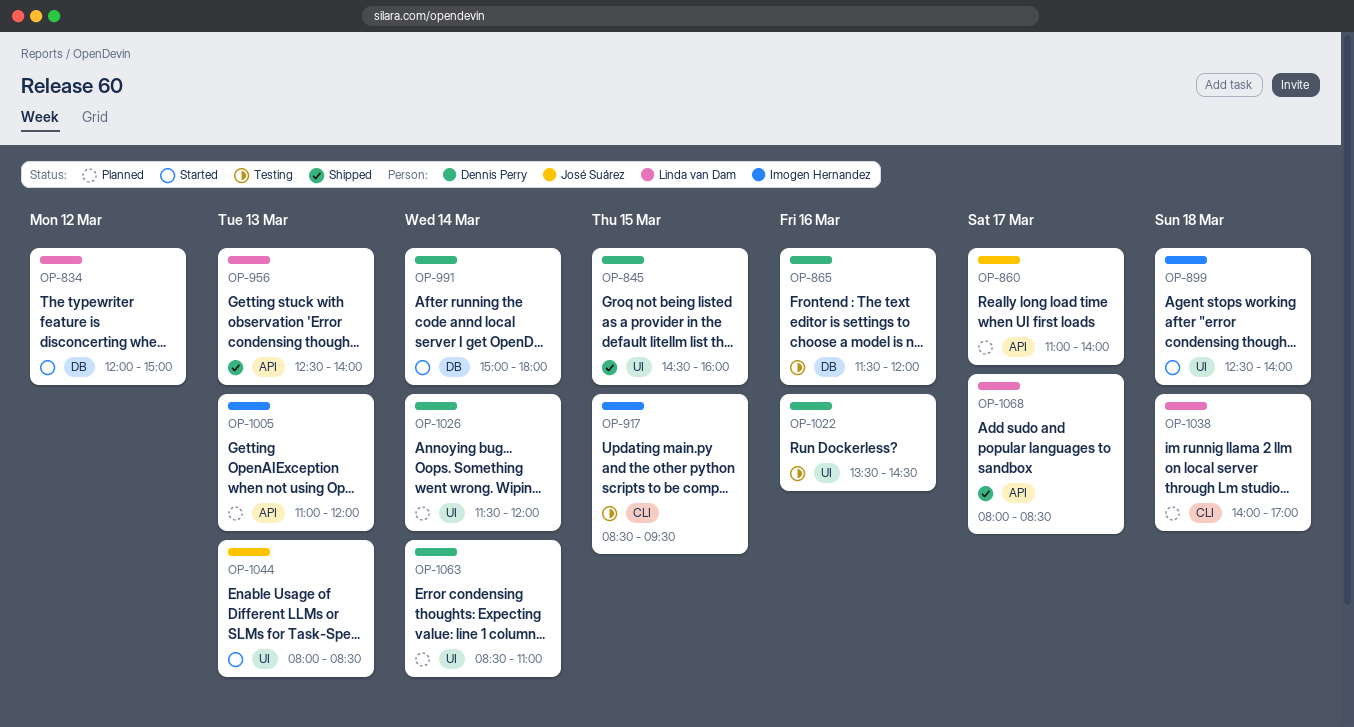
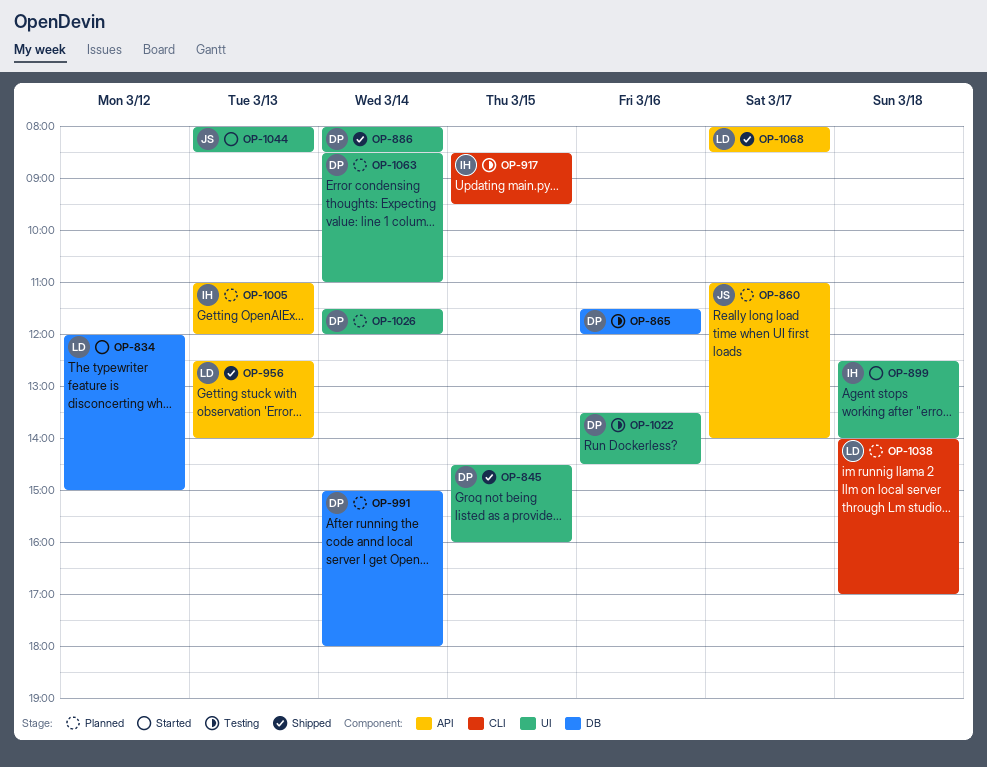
OP-886: none -> present
OP-991, status: Started -> Planned

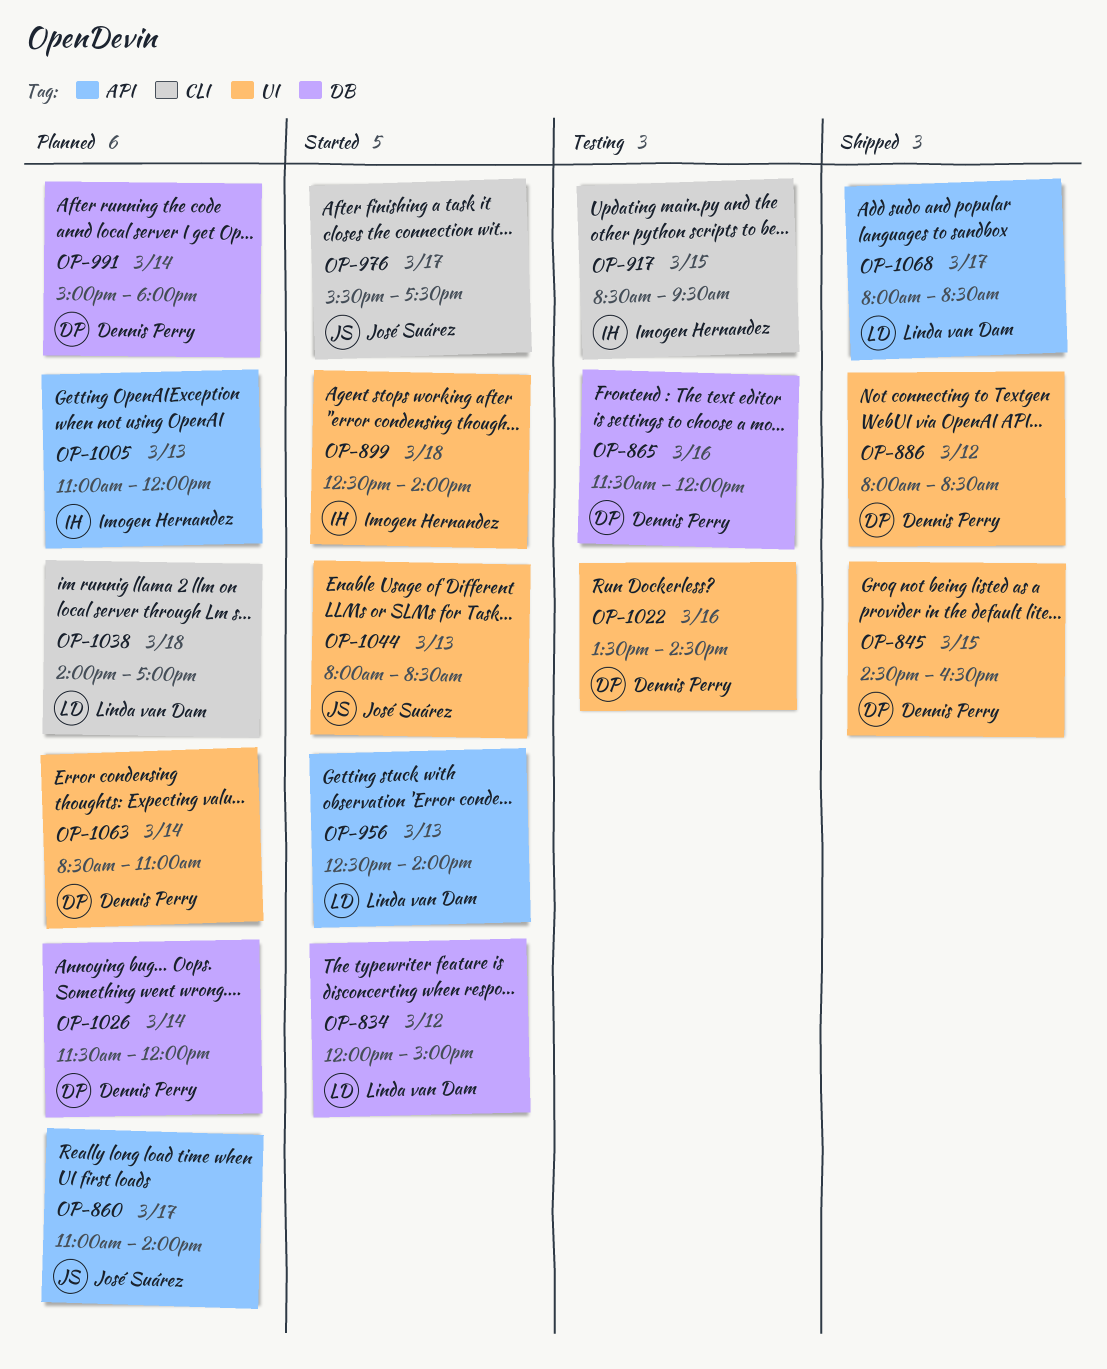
OP-845, ends: 16:00 -> 16:30
OP-886, day: Mar 14 -> Mar 12
OP-956, status: Shipped -> Started
OP-976: none -> present
OP-1026, label: UI -> DB

